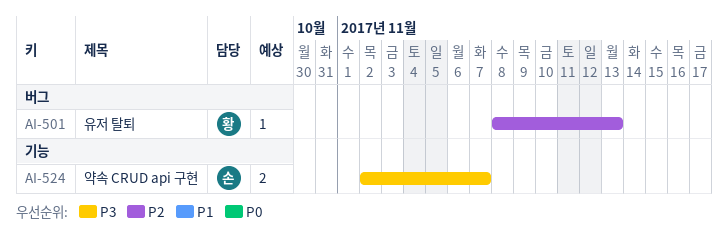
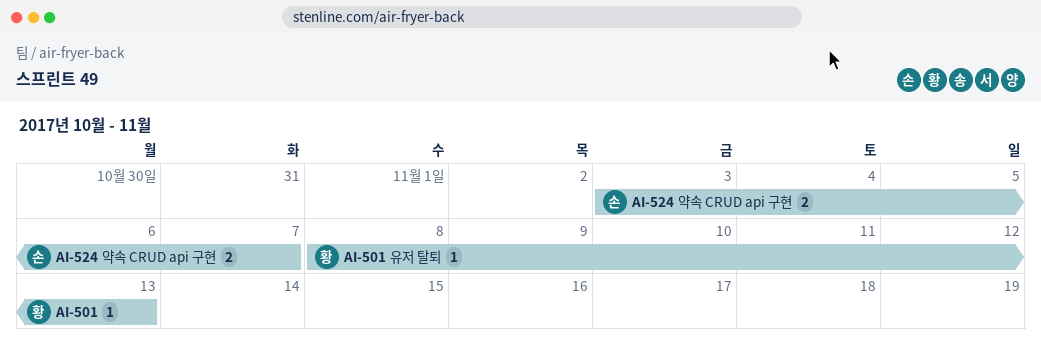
AI-524, start: Nov 2 -> Nov 3

